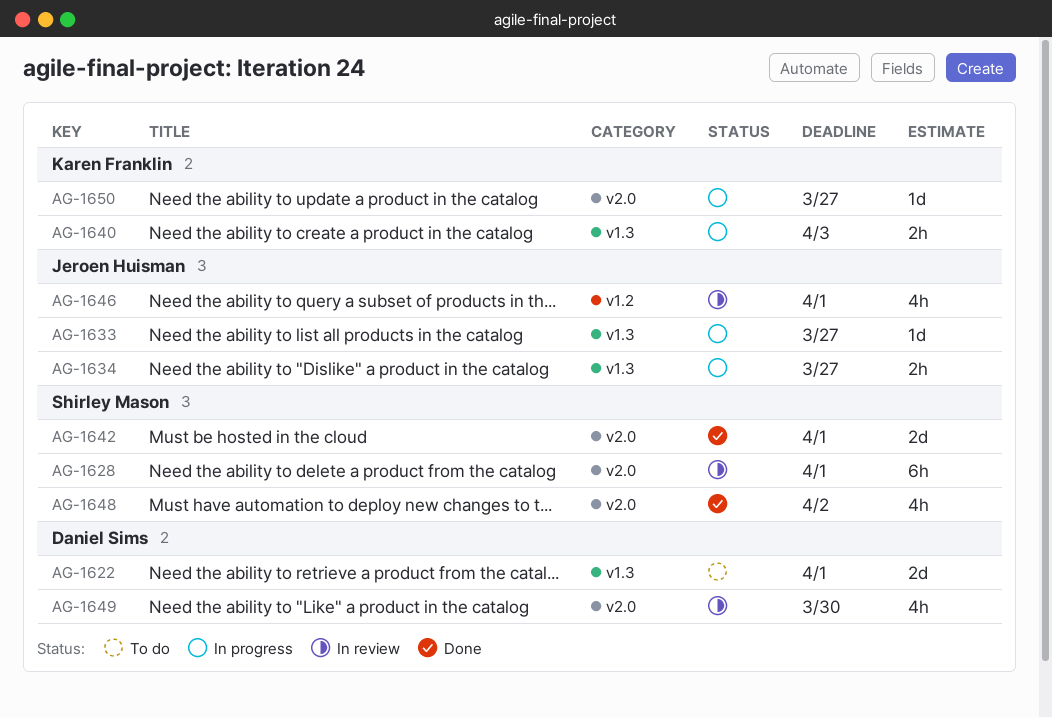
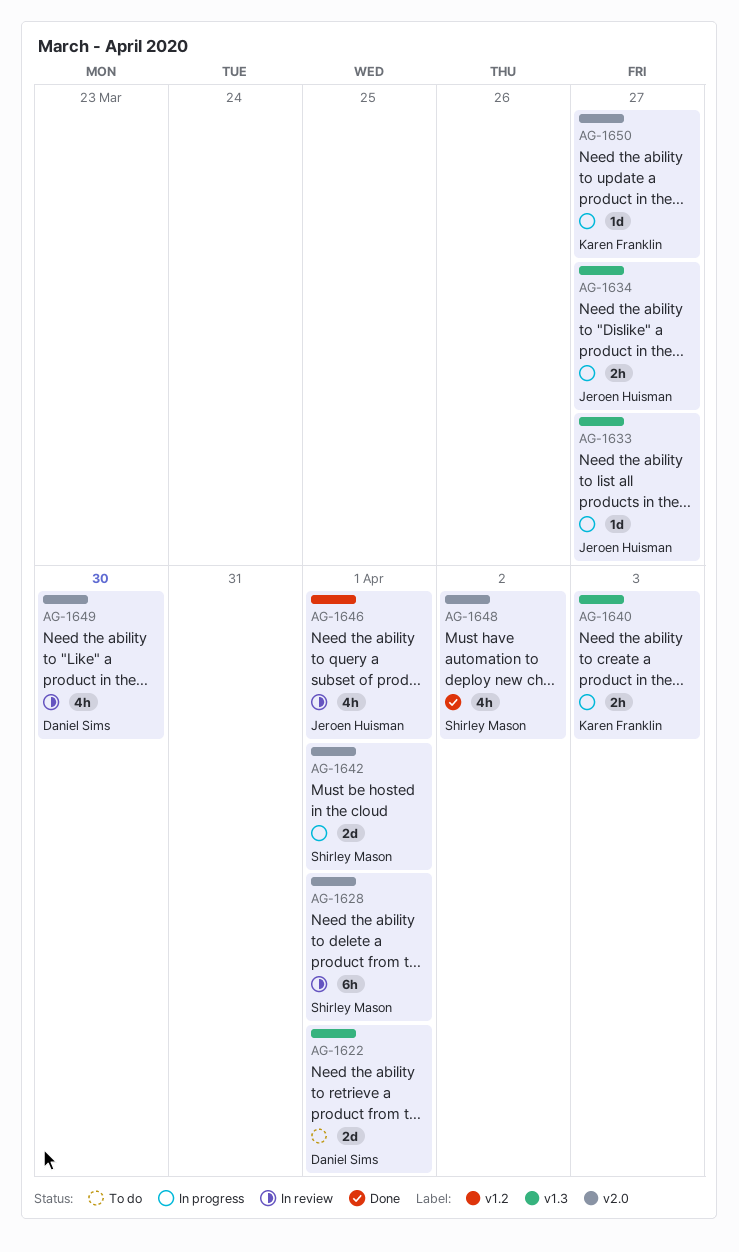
AG-1642, status: Done -> In progress

